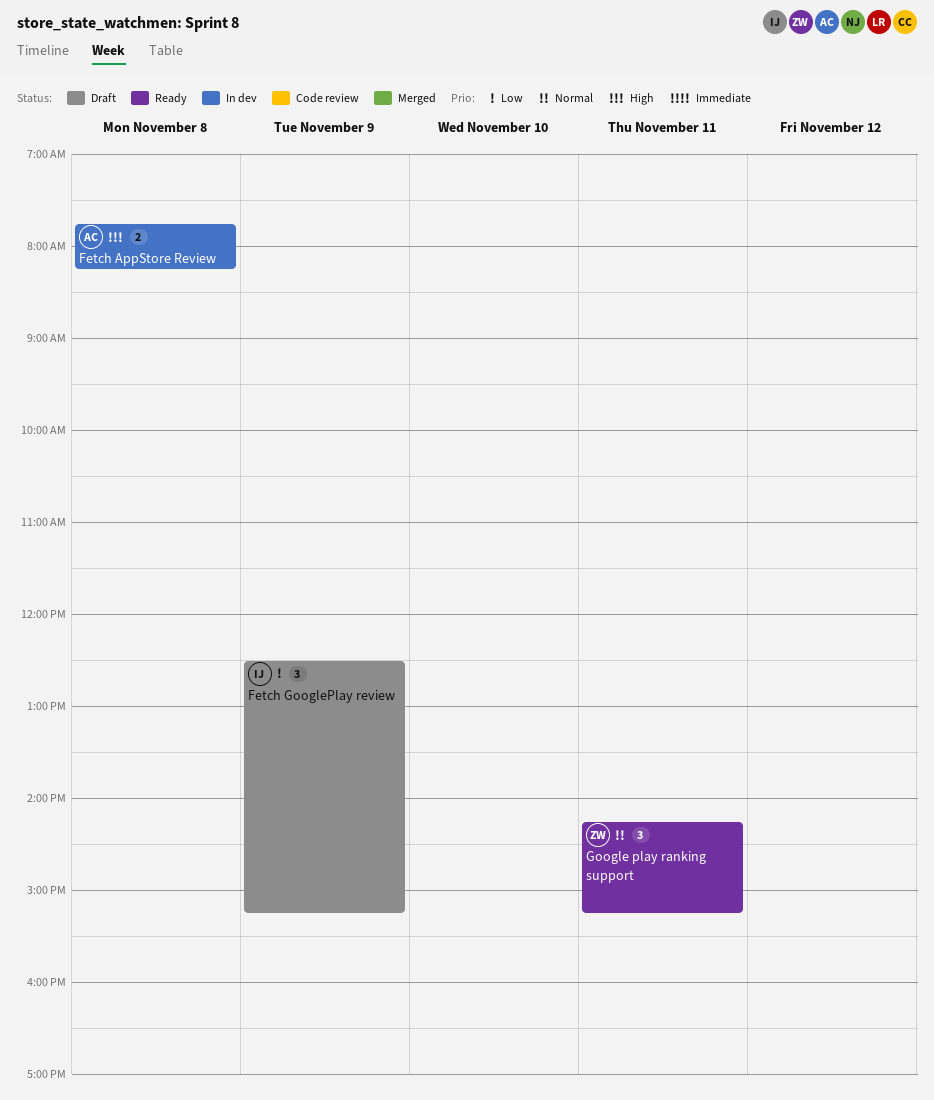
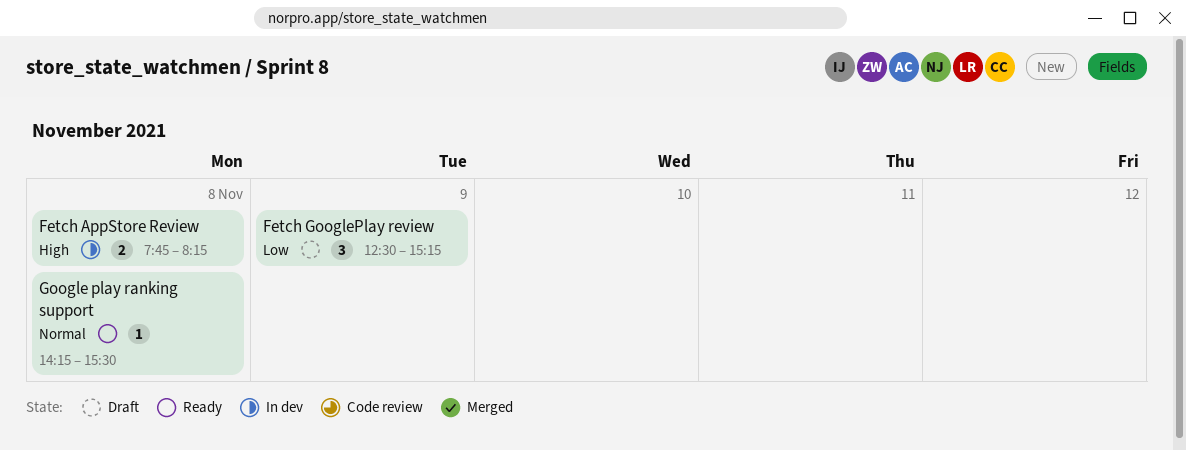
Google play ranking support, estimate: 3 -> 1
Google play ranking support, day: Nov 11 -> Nov 8
Google play ranking support, ends: 15:15 -> 15:30

